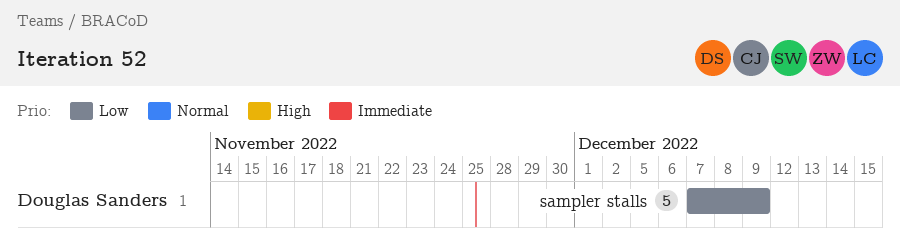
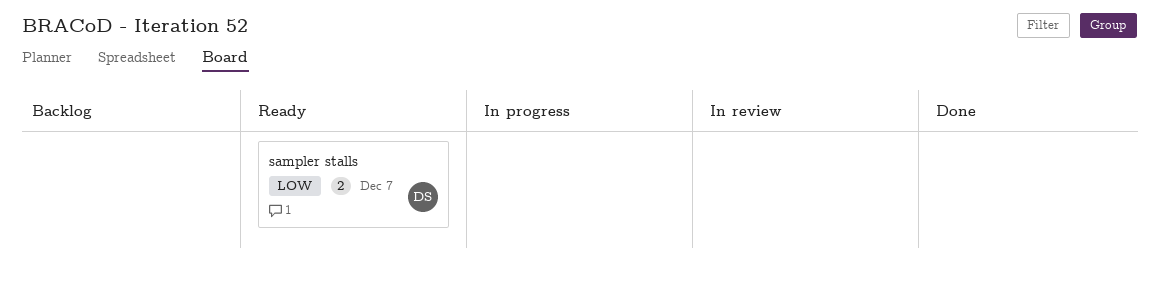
sampler stalls, estimate: 5 -> 2
sampler stalls, due: Dec 9 -> Dec 7

